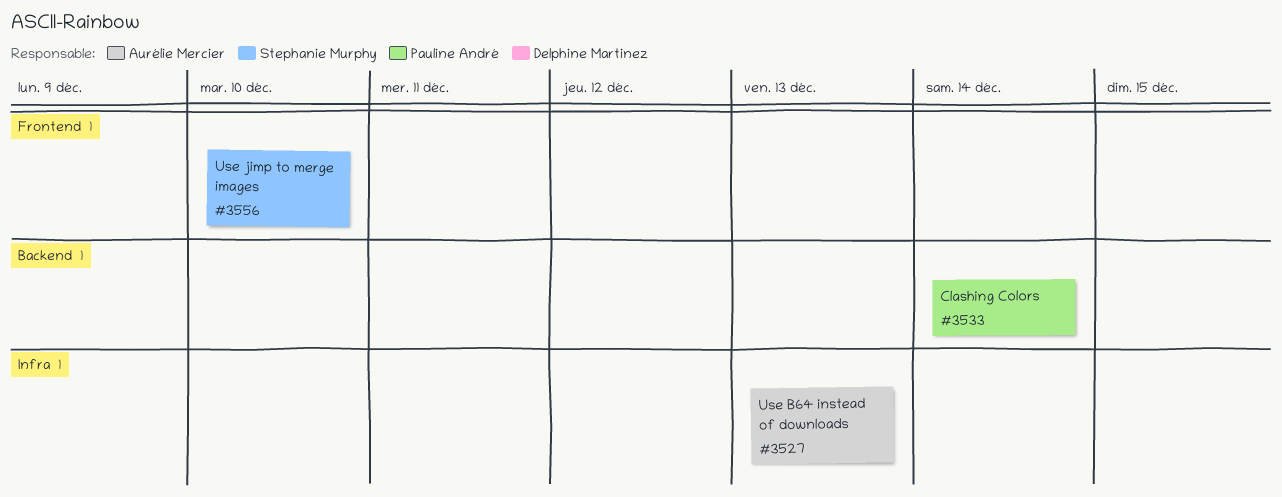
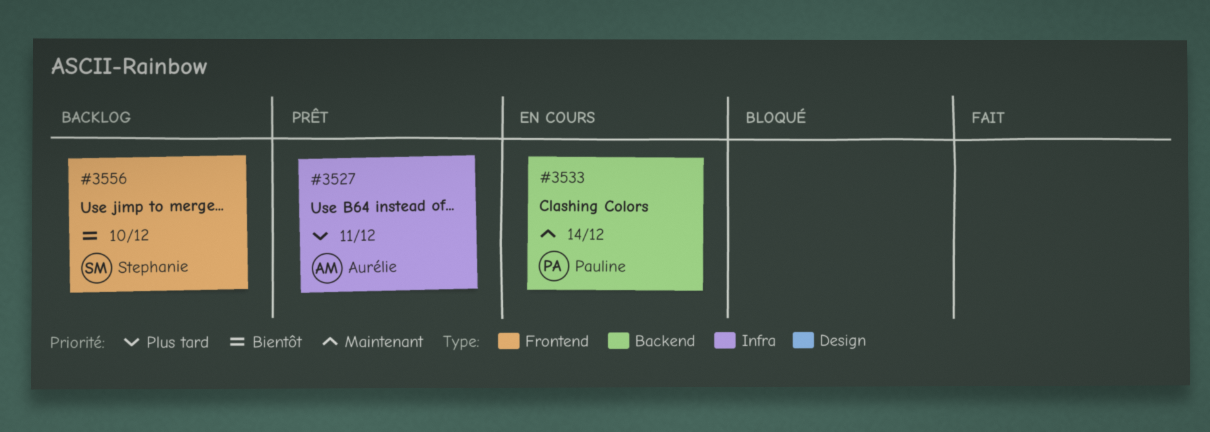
#3527, due: Dec 13 -> Dec 11

